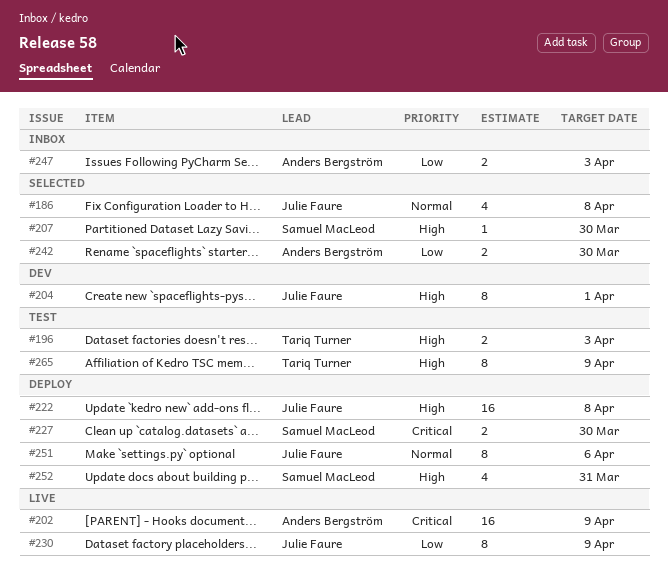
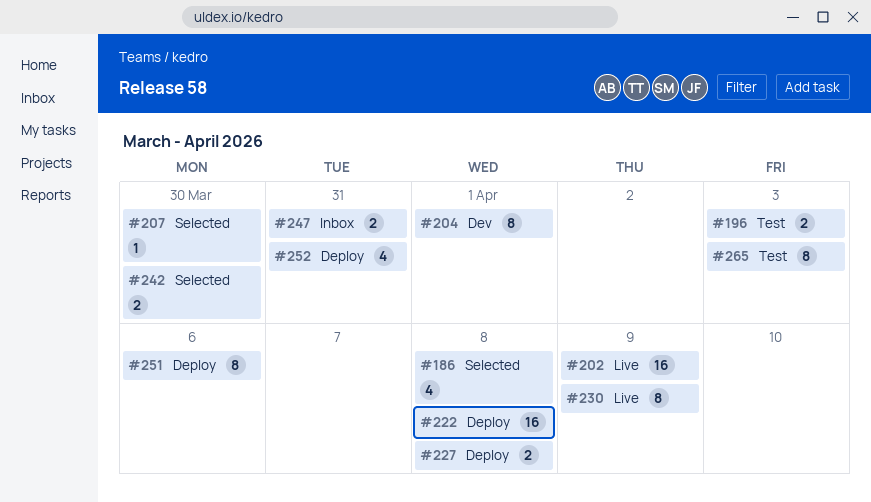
#227, due: Mar 30 -> Apr 8
#247, due: Apr 3 -> Mar 31
#265, due: Apr 9 -> Apr 3

